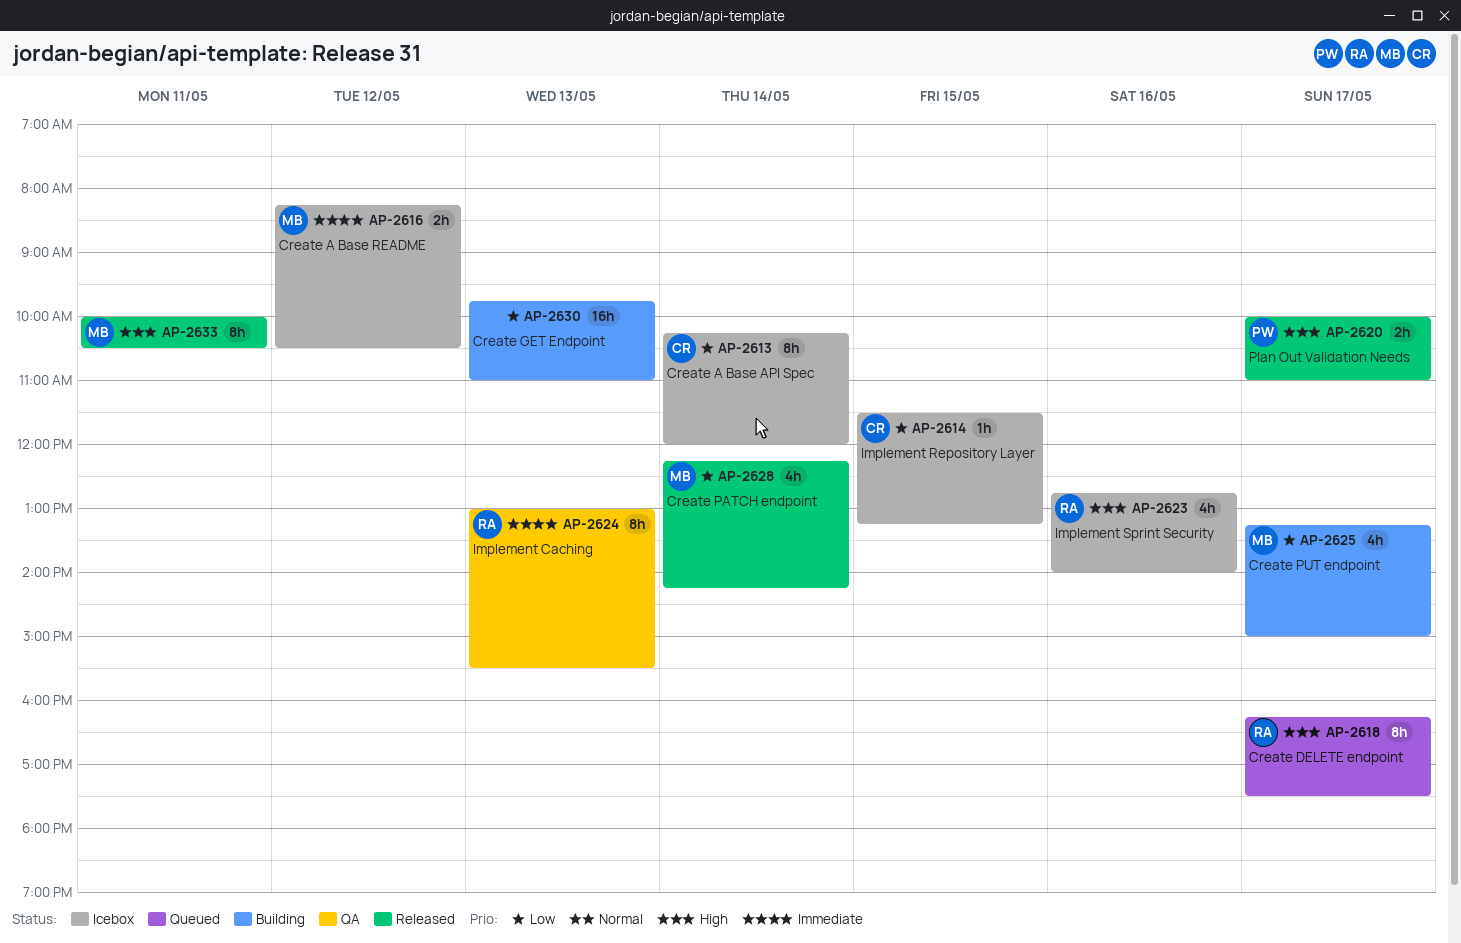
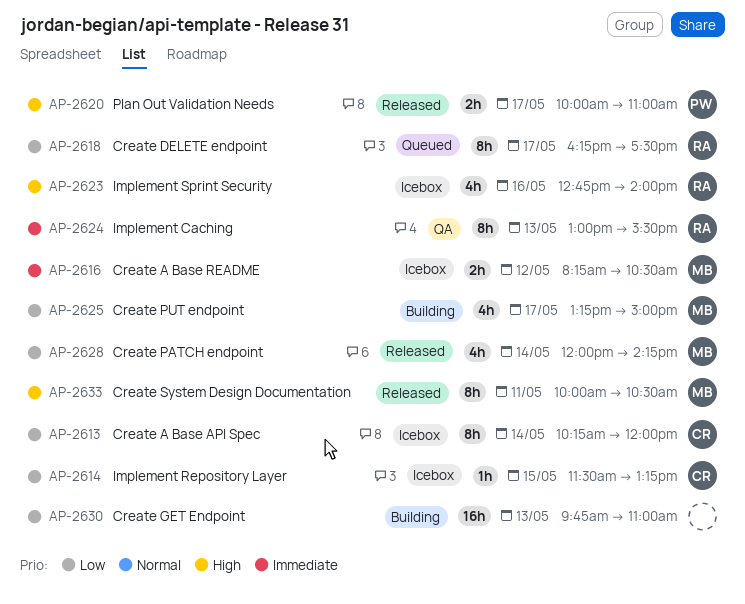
AP-2618, priority: High -> Low
AP-2628, begins: 12:15 -> 12:00

